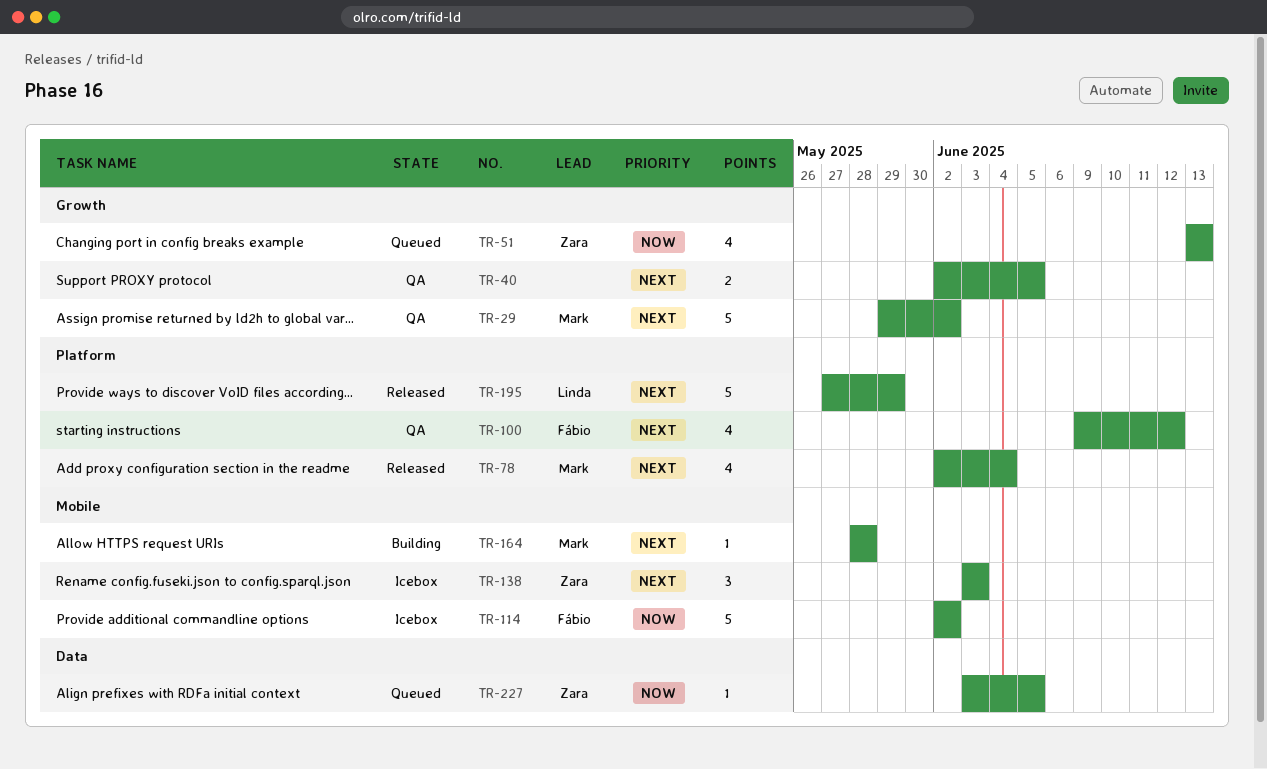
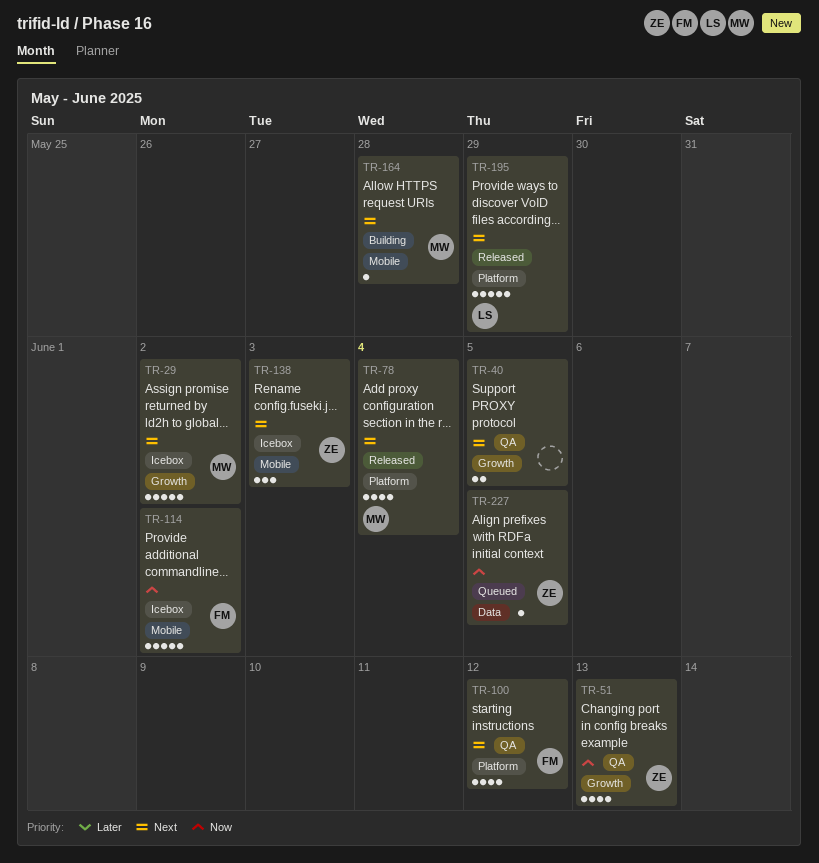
TR-29, status: QA -> Icebox
TR-51, status: Queued -> QA

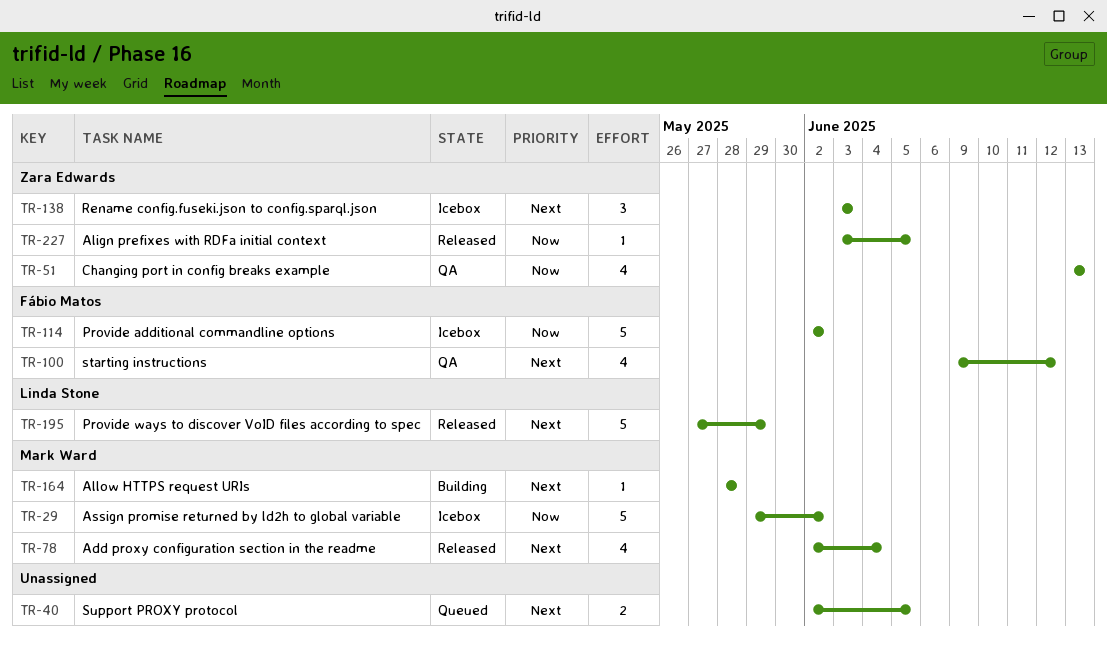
TR-29, priority: Next -> Now
TR-40, status: QA -> Queued
TR-227, status: Queued -> Released

